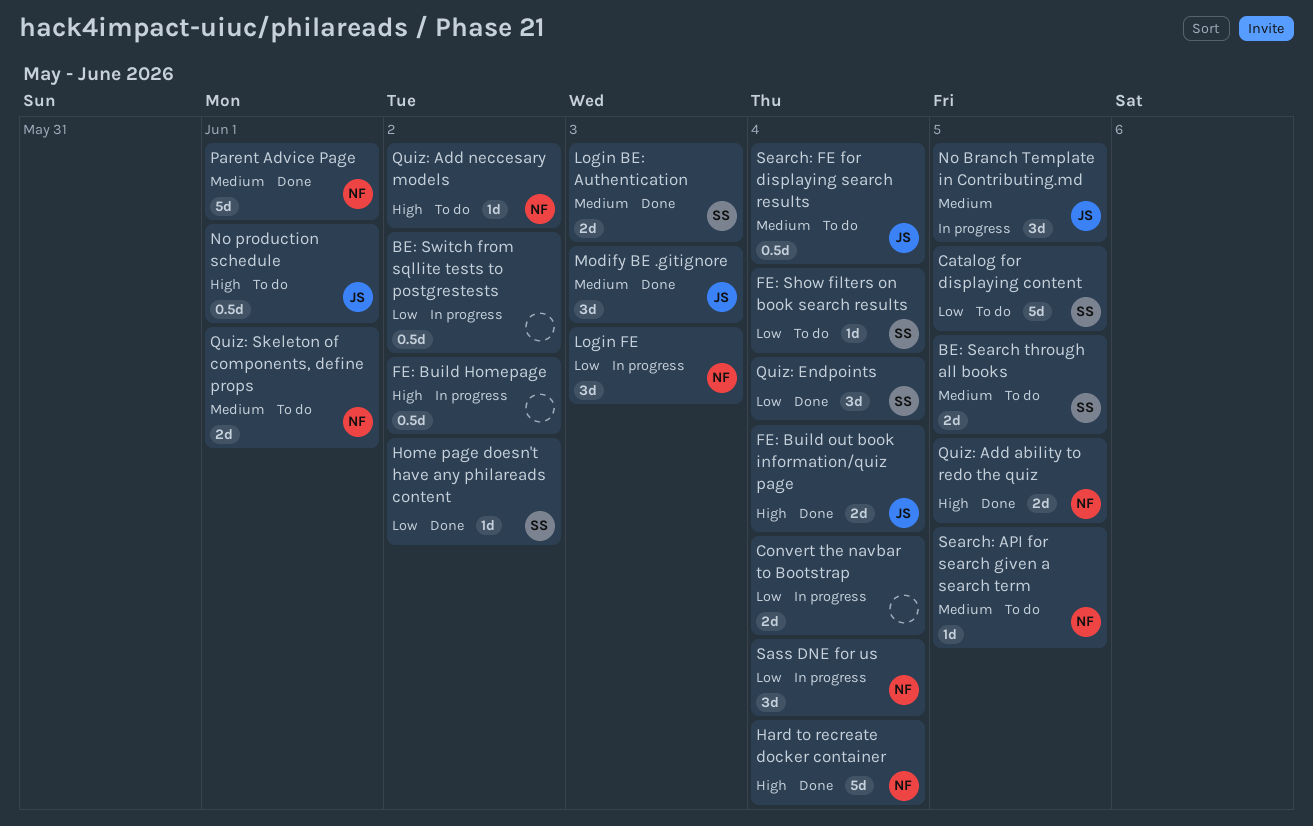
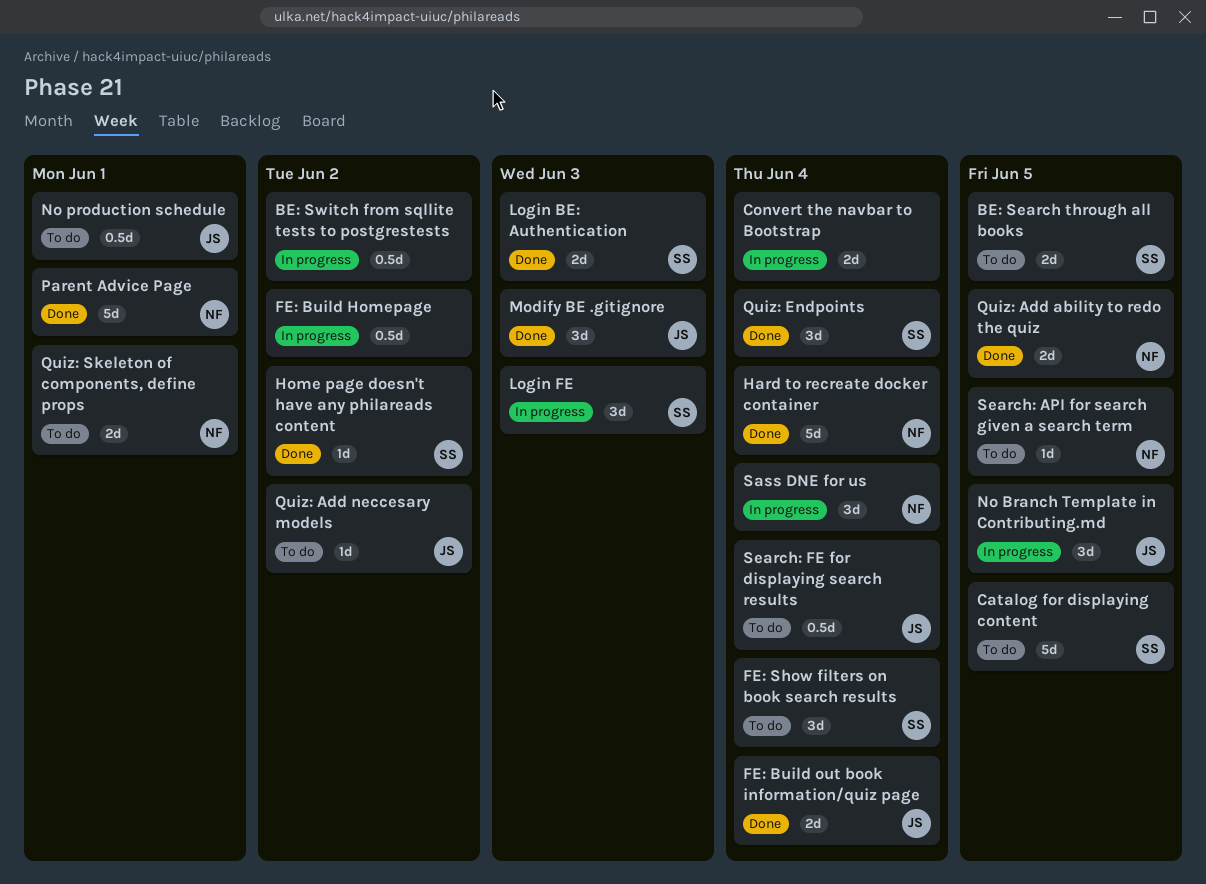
FE: Show filters on book search results, estimate: 1d -> 3d
Login FE, owner: NF -> SS
Quiz: Add neccesary models, owner: NF -> JS

